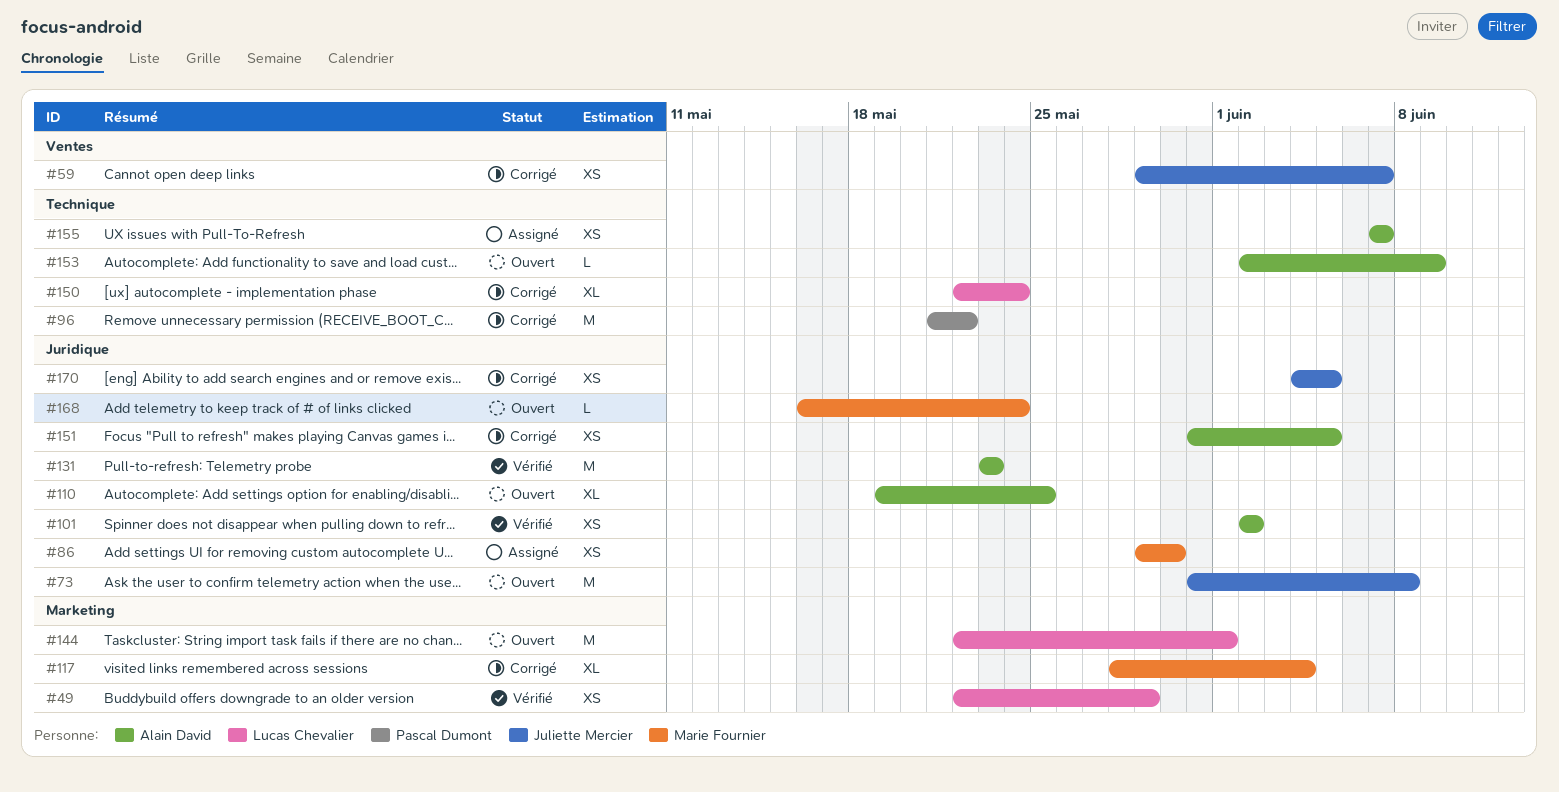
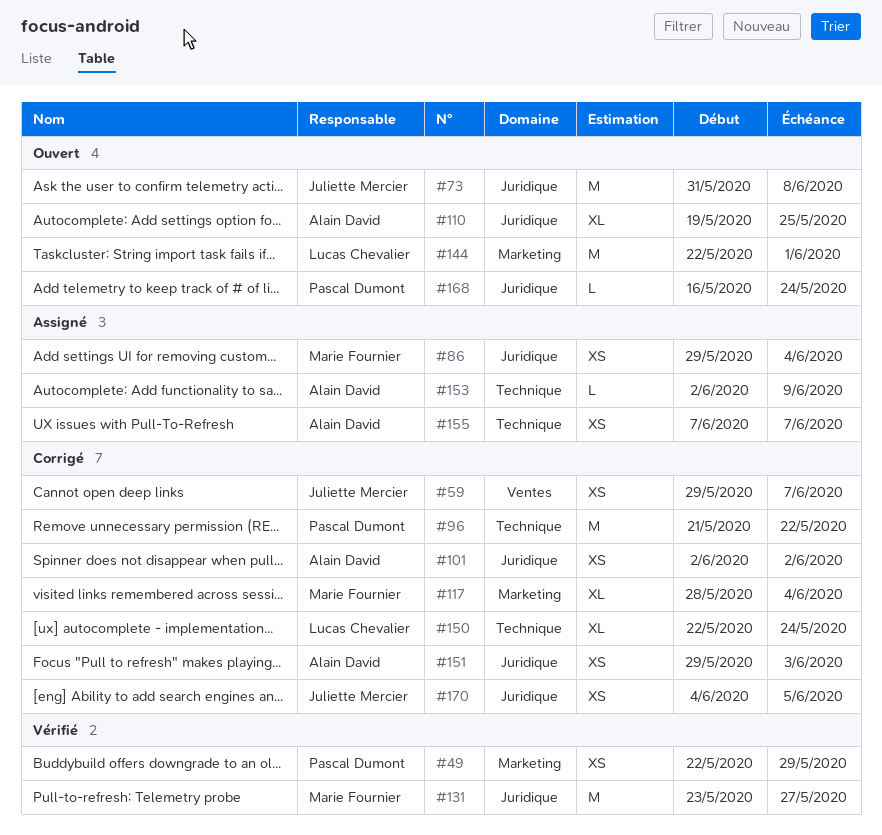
#49, owner: Lucas Chevalier -> Pascal Dumont
#86, due: May 30 -> Jun 4
#101, status: Vérifié -> Corrigé
#131, owner: Alain David -> Marie Fournier
#131, due: May 23 -> May 27
#151, start: May 31 -> May 29
#151, due: Jun 5 -> Jun 3
#153, status: Ouvert -> Assigné
#168, owner: Marie Fournier -> Pascal Dumont

